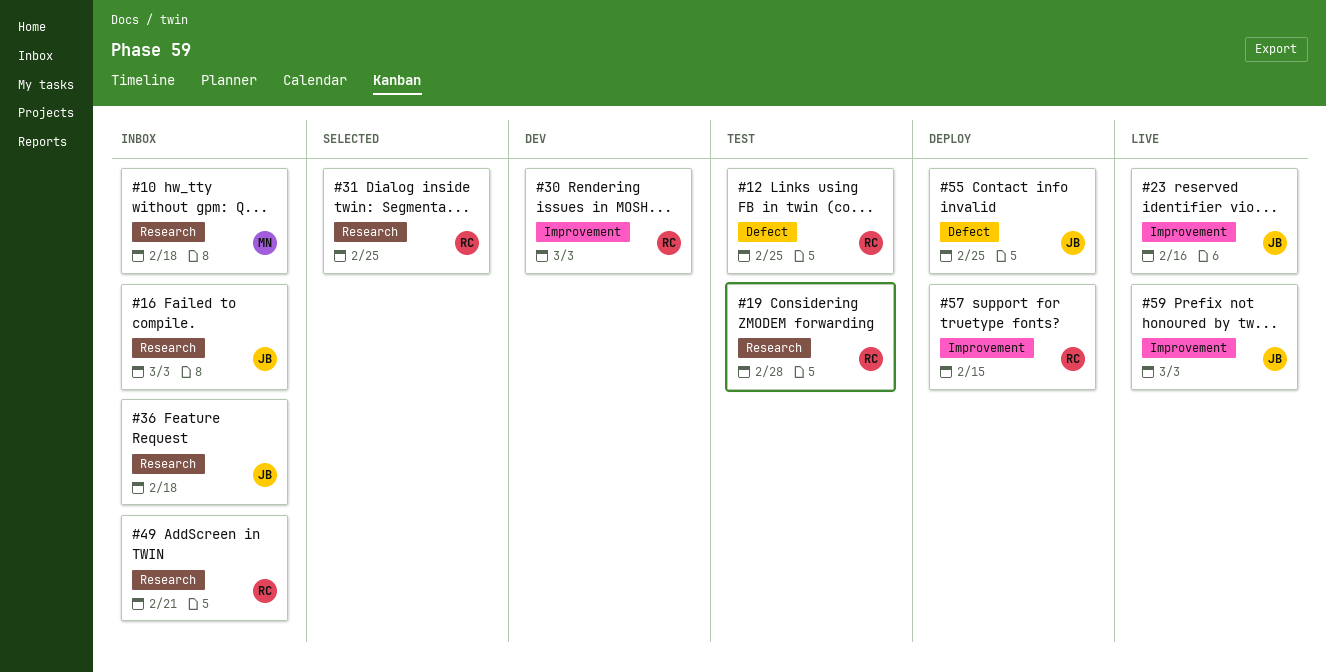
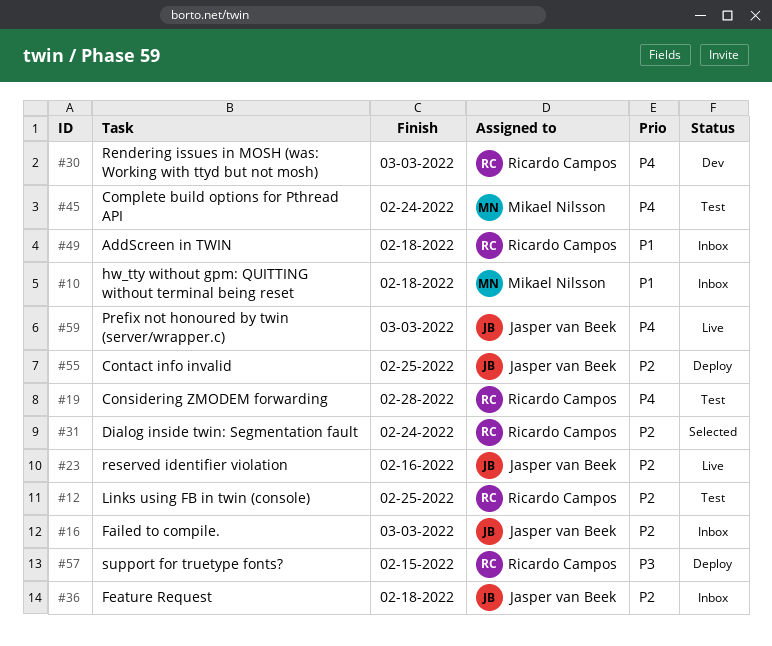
#31, due: Feb 25 -> Feb 24
#45: none -> present
#49, due: Feb 21 -> Feb 18

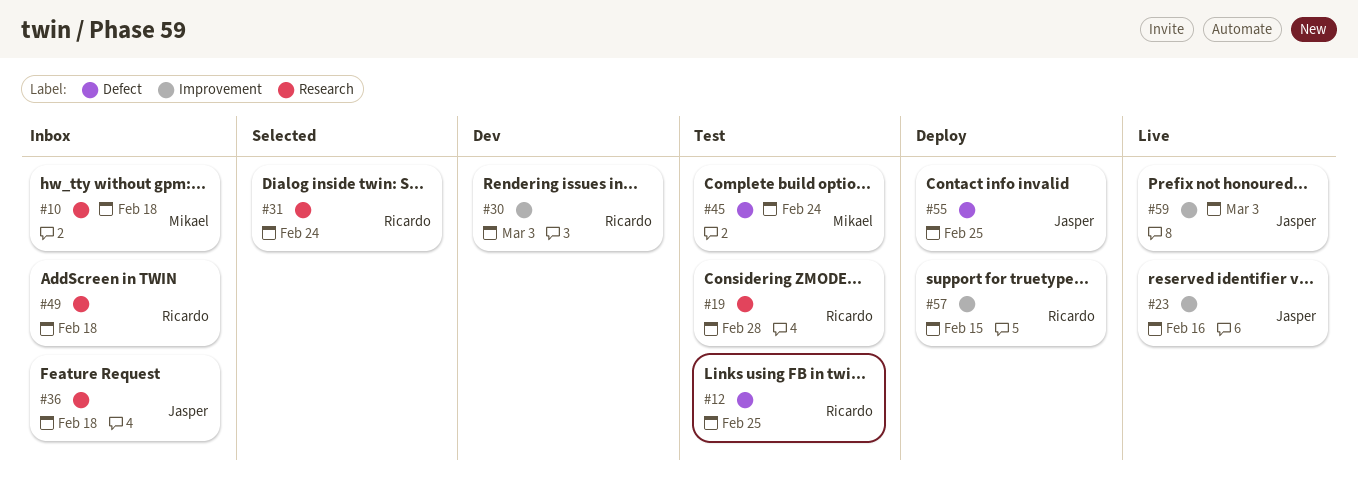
#16: present -> none

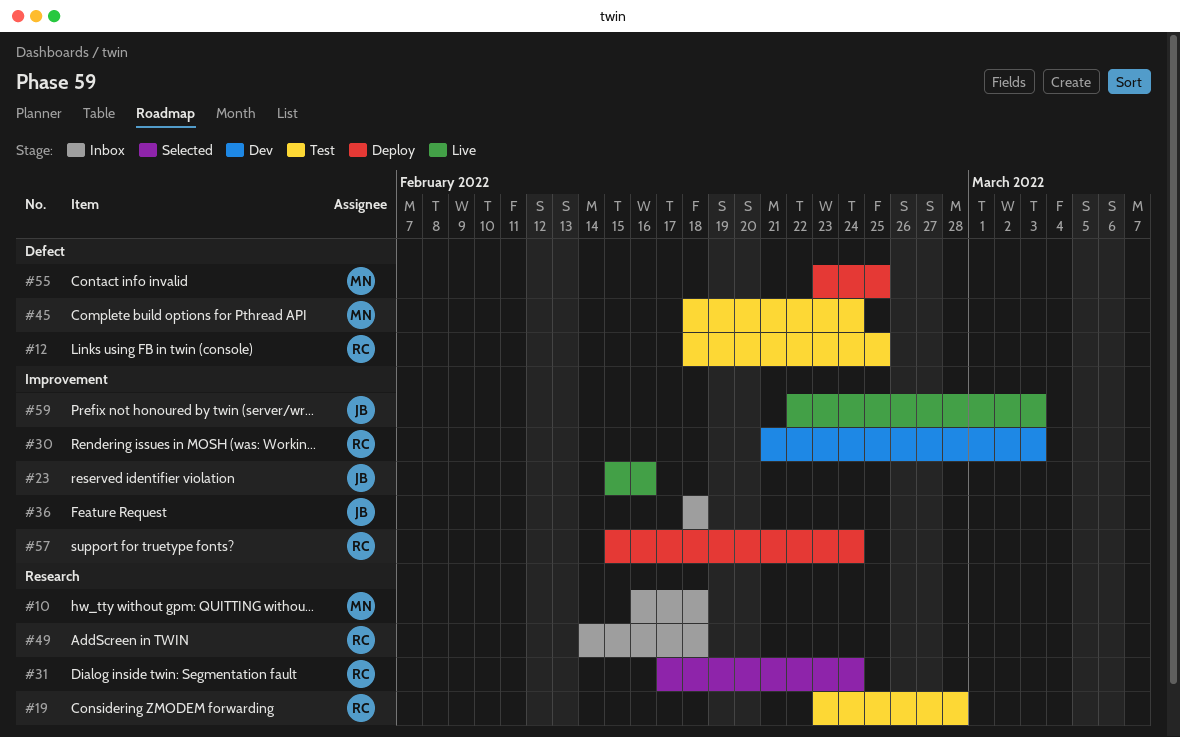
#36, label: Research -> Improvement
#55, owner: Jasper -> Mikael
#57, due: Feb 15 -> Feb 24

